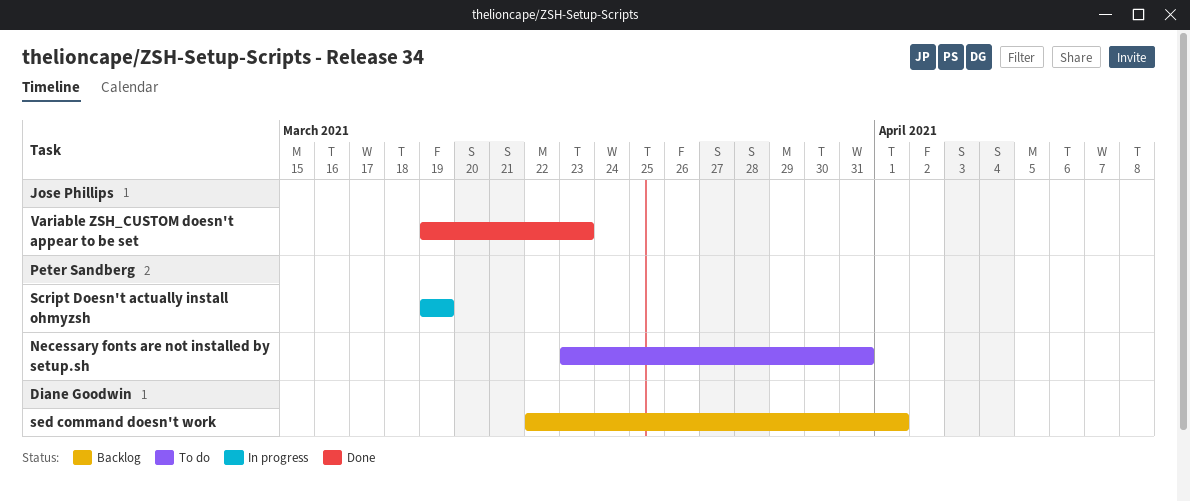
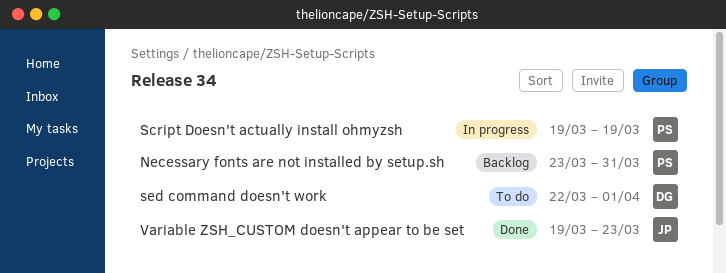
Necessary fonts are not installed by setup.sh, status: To do -> Backlog
sed command doesn't work, status: Backlog -> To do

